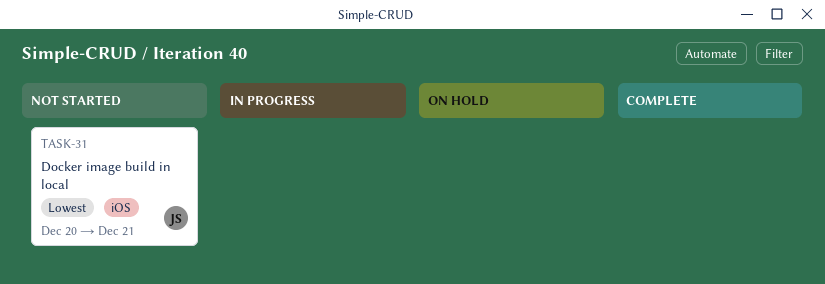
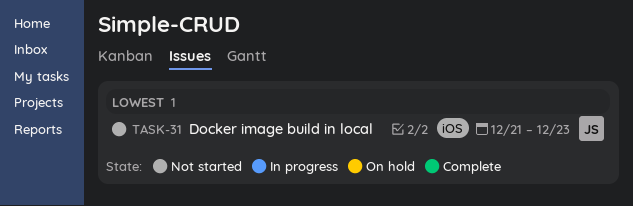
TASK-31, start: Dec 20 -> Dec 21
TASK-31, due: Dec 21 -> Dec 23

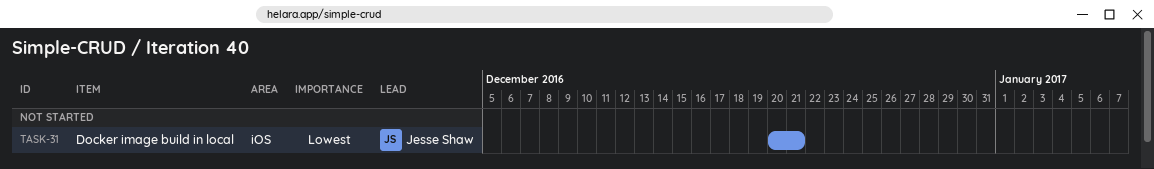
TASK-31, start: Dec 21 -> Dec 20
TASK-31, due: Dec 23 -> Dec 21

